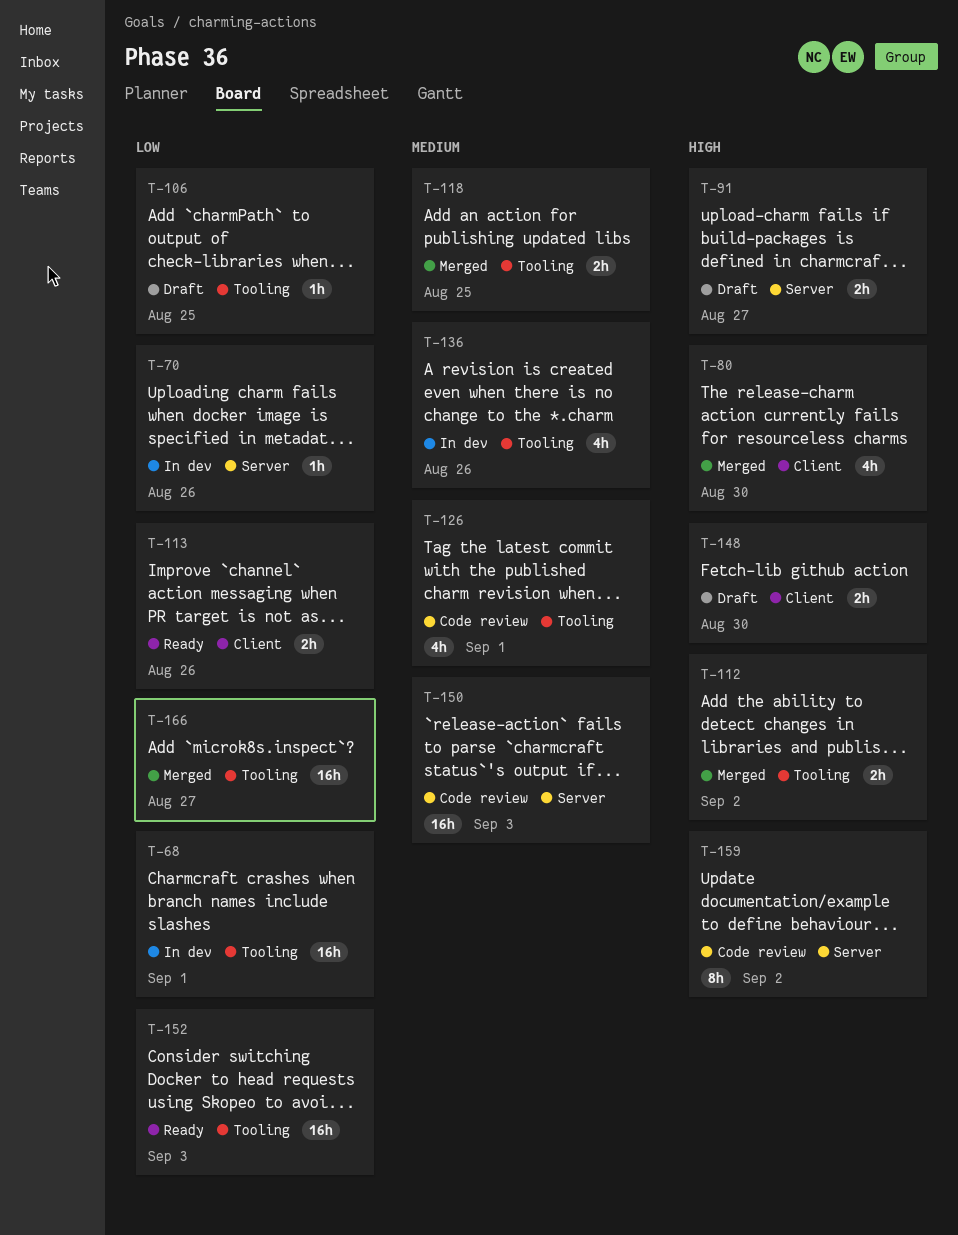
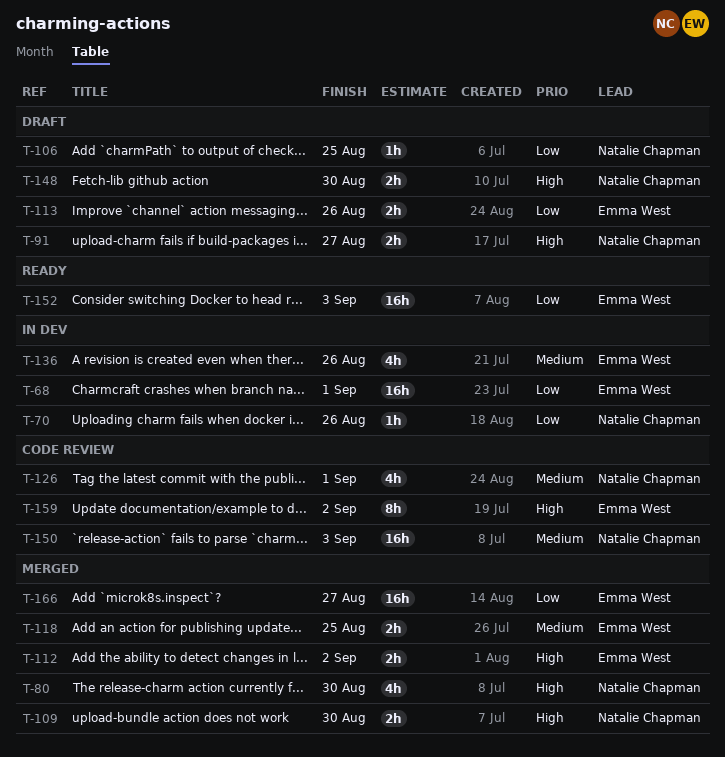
T-109: none -> present
T-113, status: Ready -> Draft

